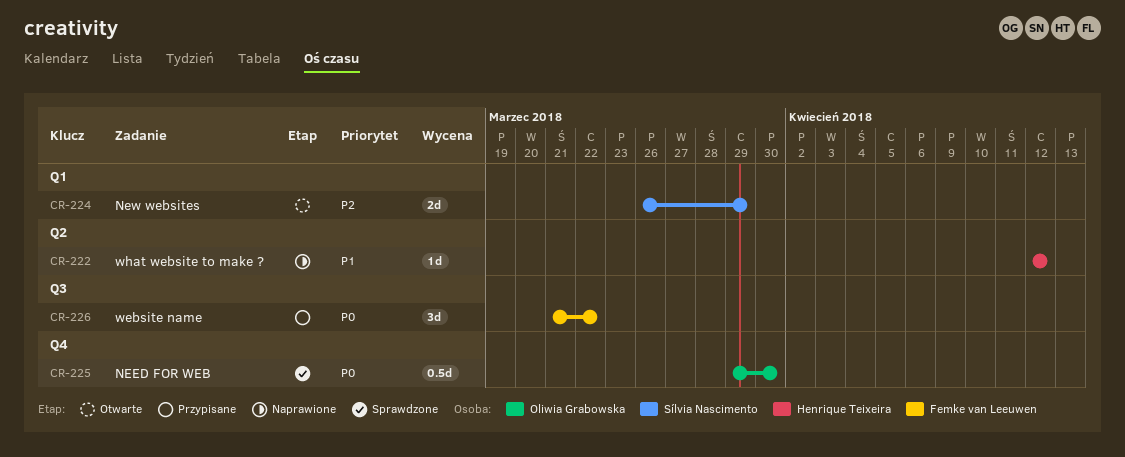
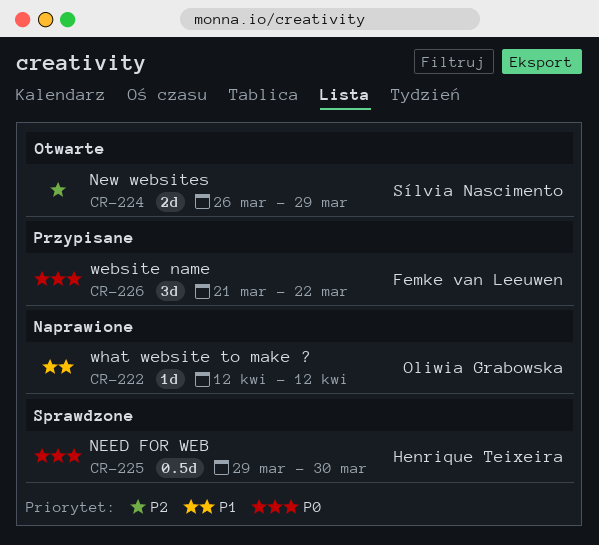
CR-222, owner: Henrique Teixeira -> Oliwia Grabowska
CR-225, owner: Oliwia Grabowska -> Henrique Teixeira

